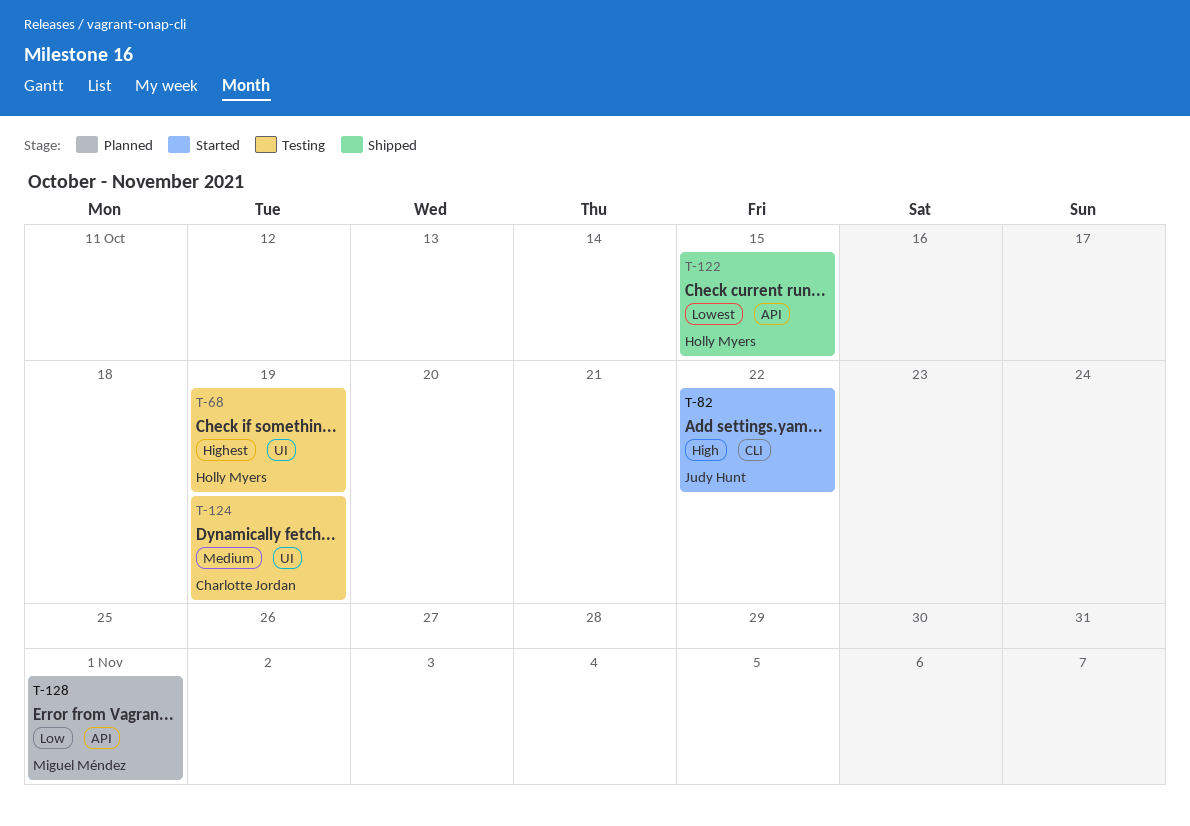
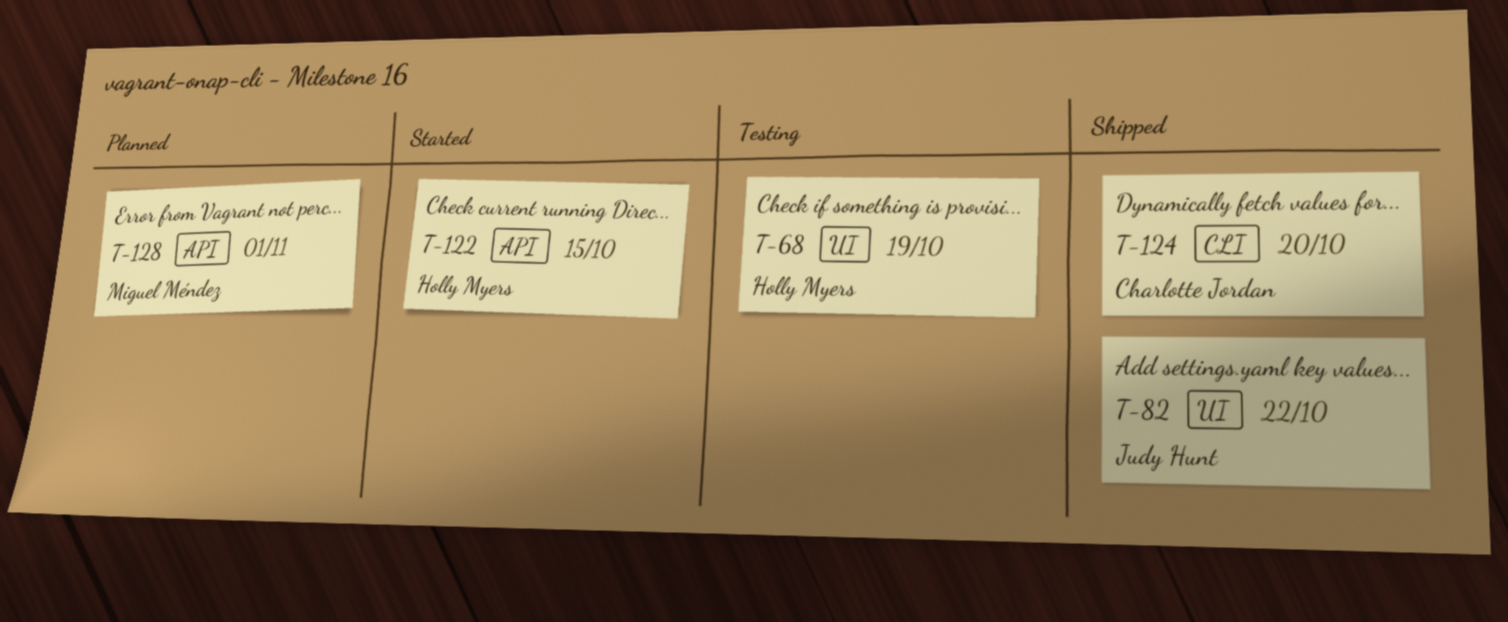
T-82, status: Started -> Shipped
T-82, label: CLI -> UI
T-122, status: Shipped -> Started
T-124, status: Testing -> Shipped
T-124, label: UI -> CLI
T-124, due: Oct 19 -> Oct 20

